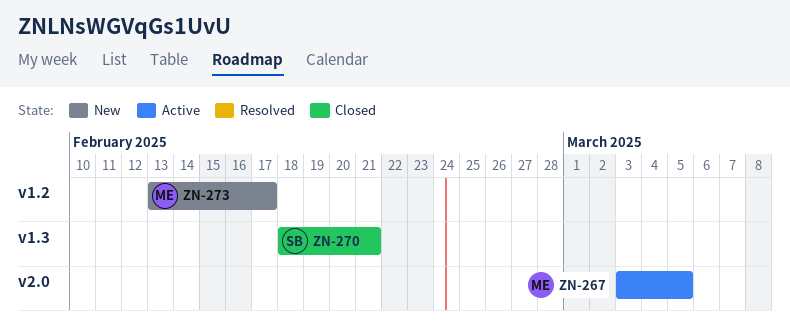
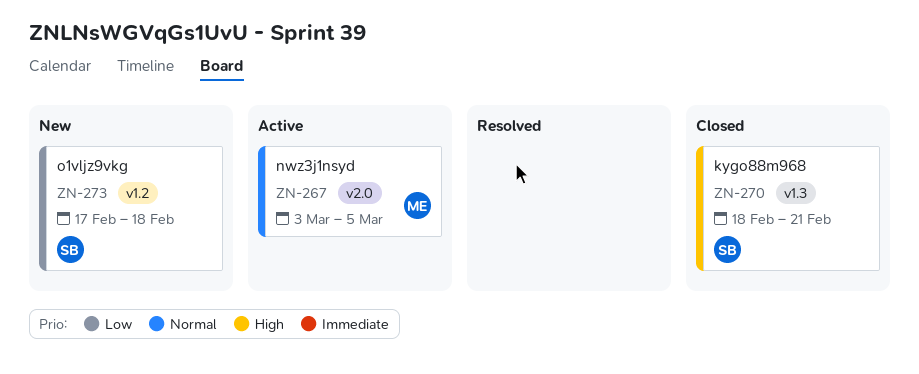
ZN-273, owner: ME -> SB
ZN-273, start: Feb 13 -> Feb 17
ZN-273, due: Feb 17 -> Feb 18

